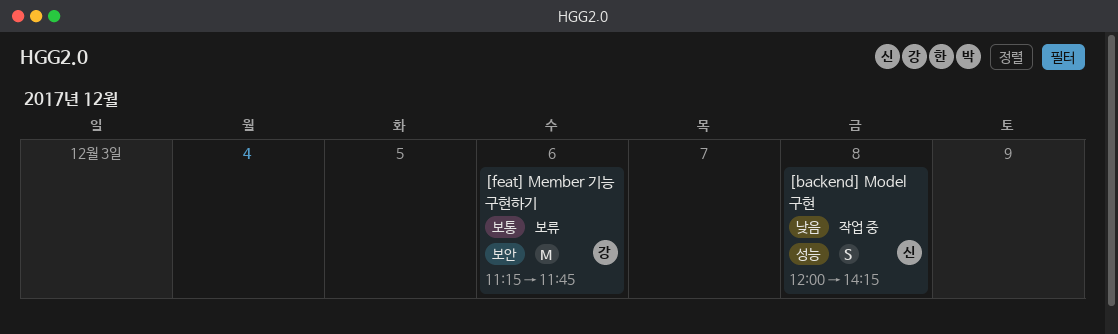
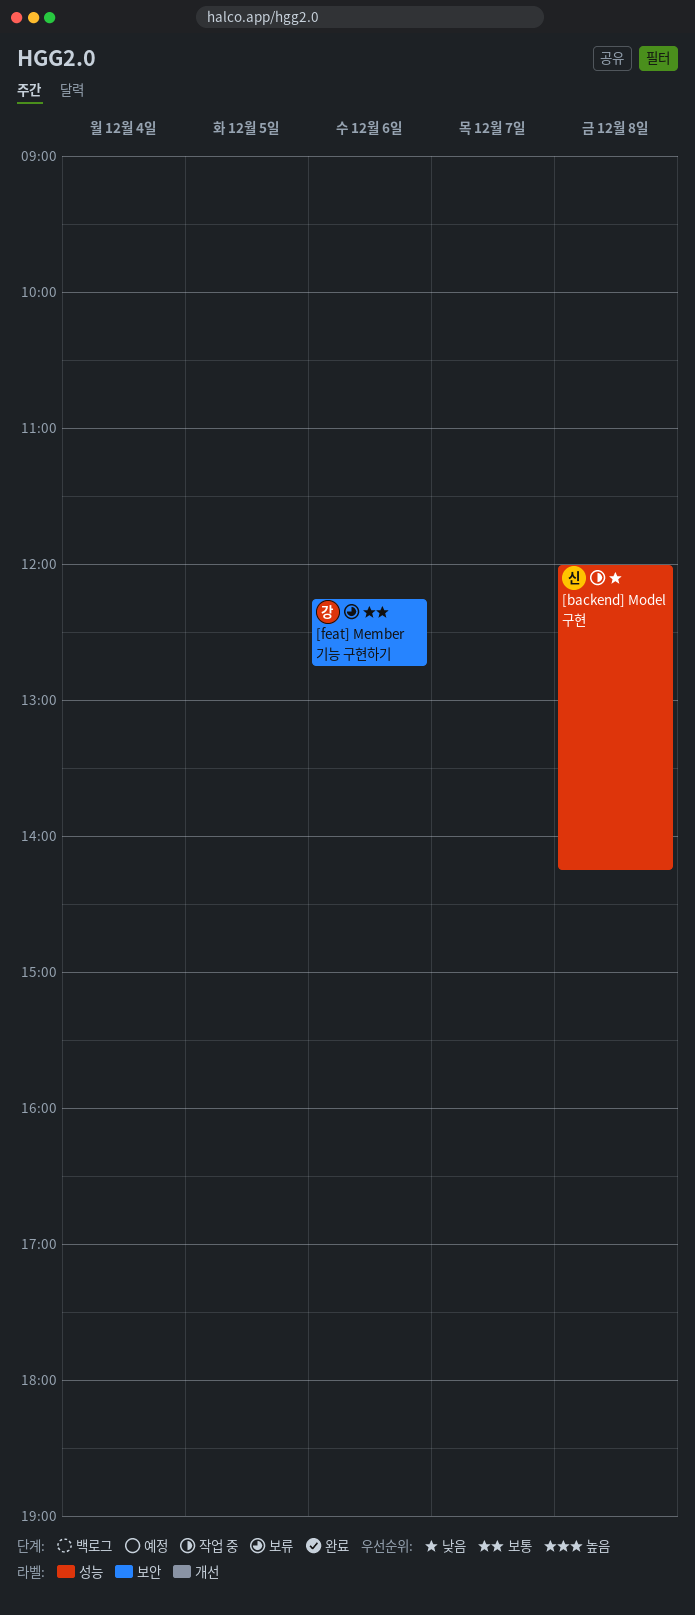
[feat] Member 기능 구현하기, begins: 11:15 -> 12:15
[feat] Member 기능 구현하기, ends: 11:45 -> 12:45

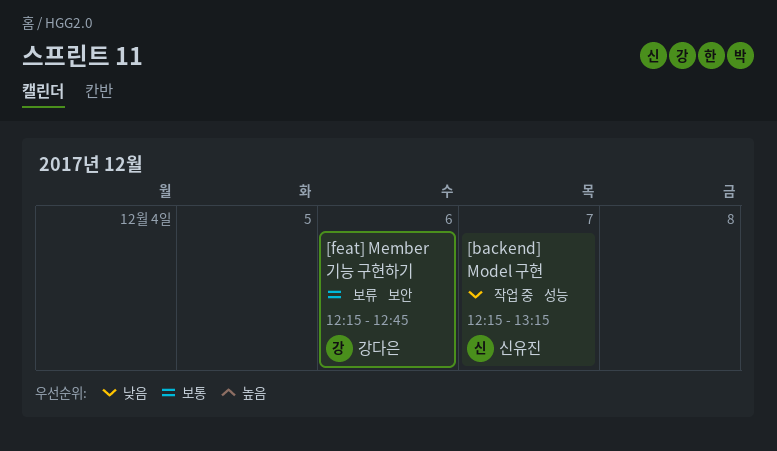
[backend] Model 구현, day: Dec 8 -> Dec 7
[backend] Model 구현, begins: 12:00 -> 12:15
[backend] Model 구현, ends: 14:15 -> 13:15

